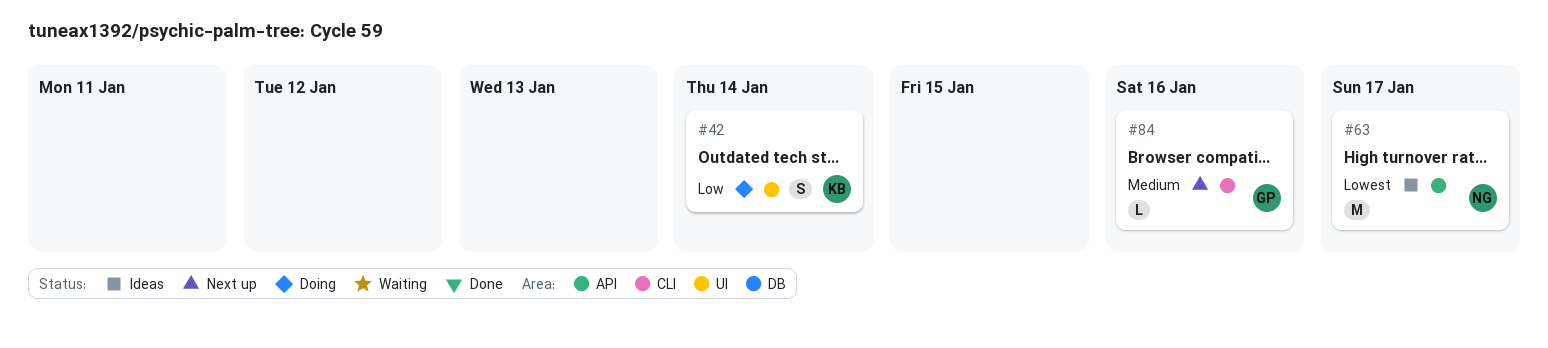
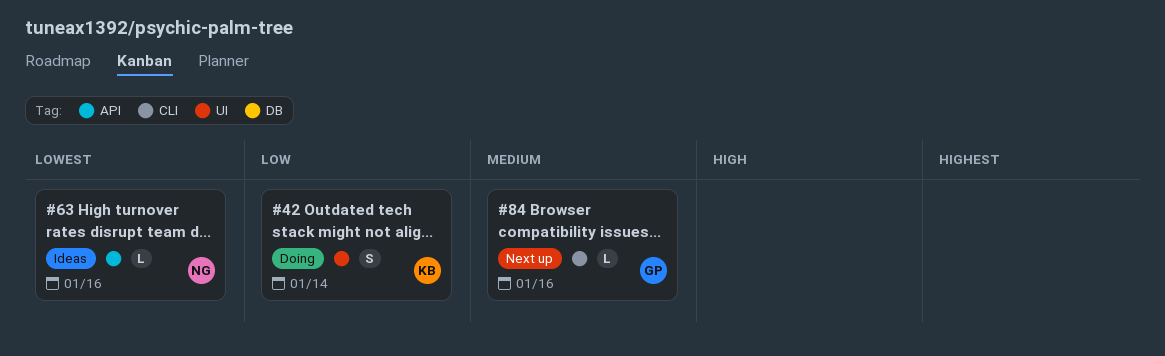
#63, estimate: M -> L
#63, due: Jan 17 -> Jan 16

